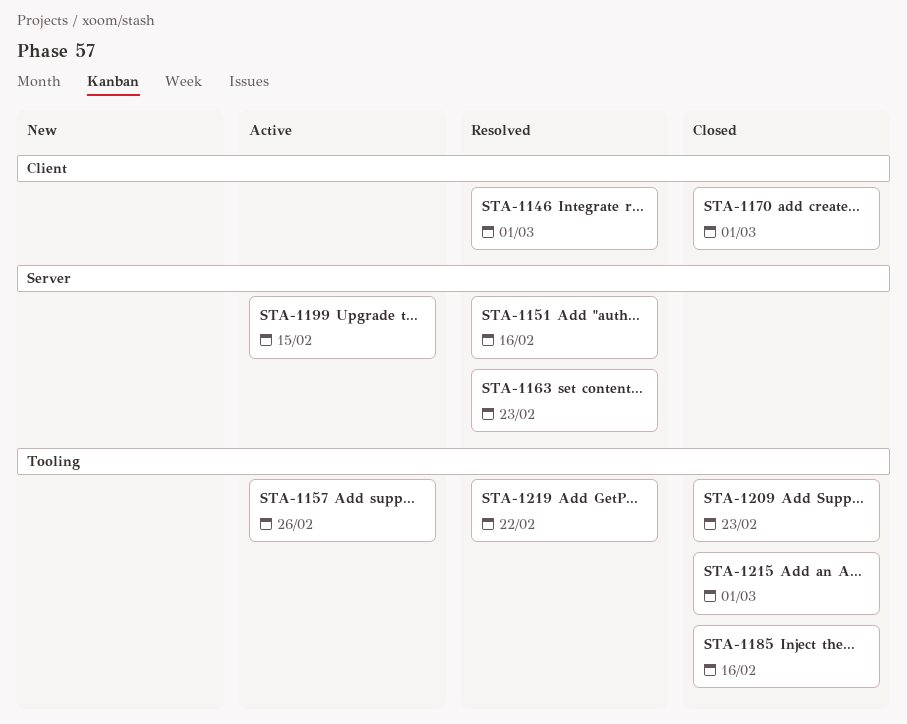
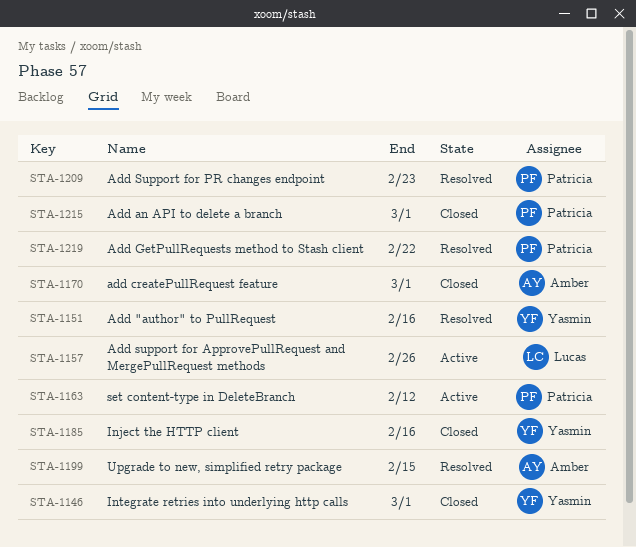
STA-1146, status: Resolved -> Closed
STA-1163, status: Resolved -> Active
STA-1163, due: Feb 23 -> Feb 12
STA-1199, status: Active -> Resolved
STA-1209, status: Closed -> Resolved

